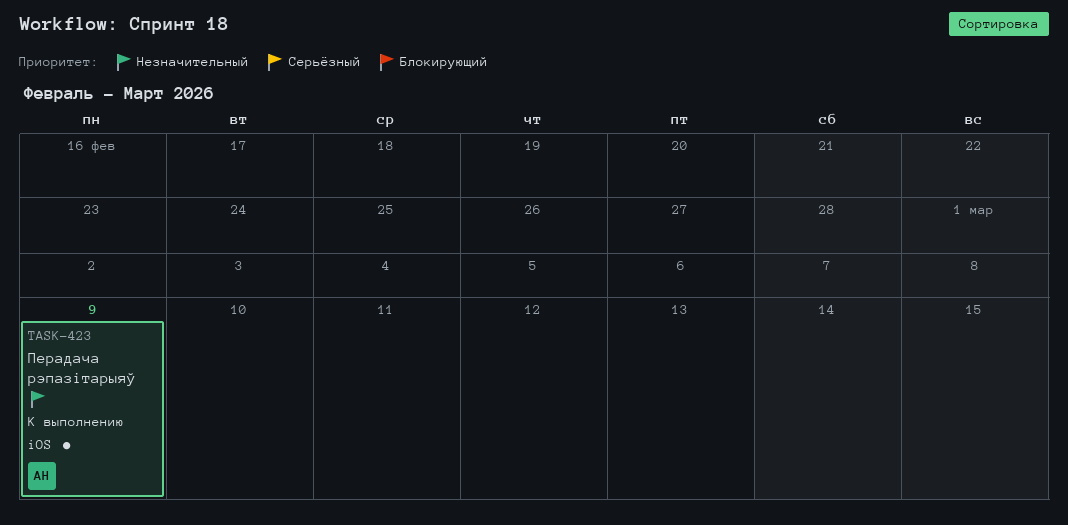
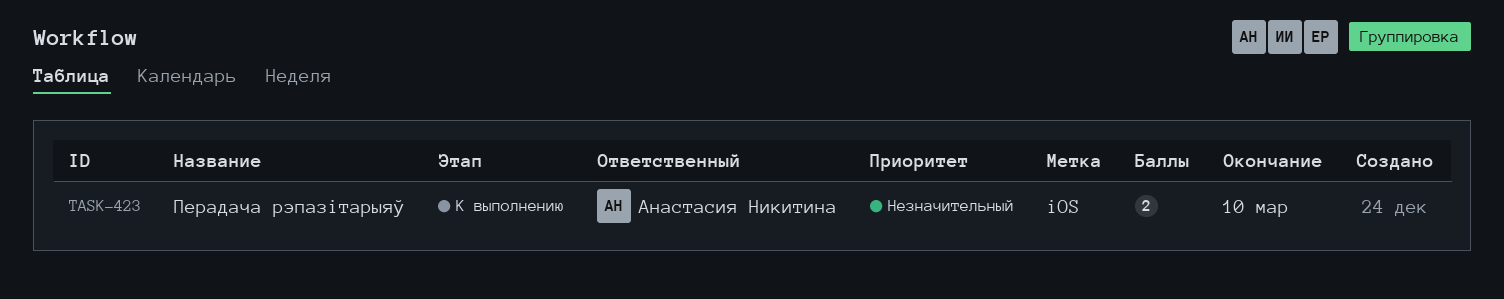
TASK-423, estimate: 1 -> 2
TASK-423, due: Mar 9 -> Mar 10

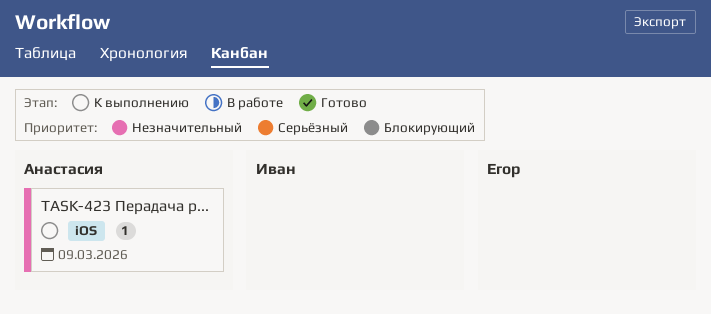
TASK-423, estimate: 2 -> 1
TASK-423, due: Mar 10 -> Mar 9

